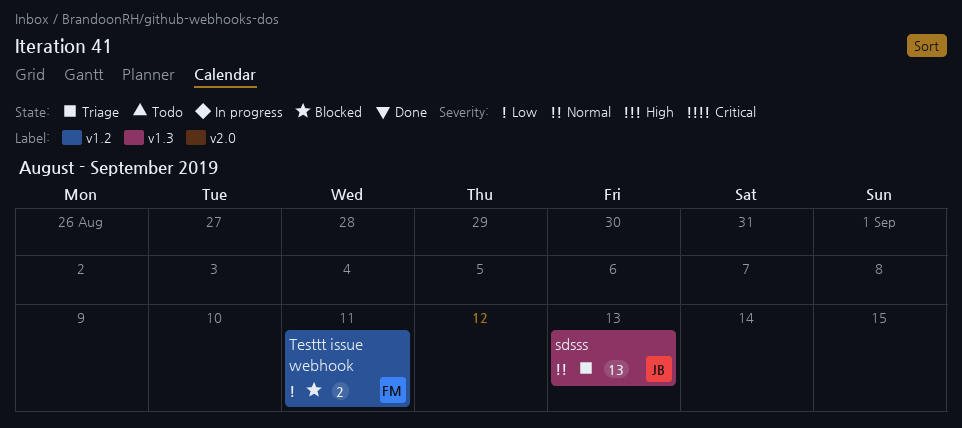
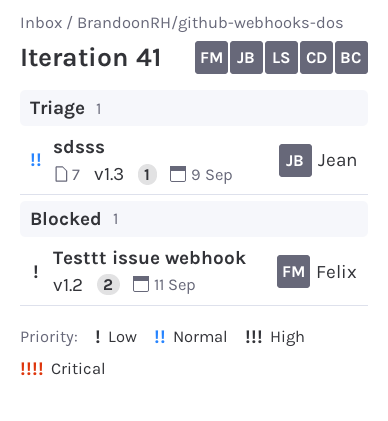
sdsss, estimate: 13 -> 1
sdsss, due: Sep 13 -> Sep 9

